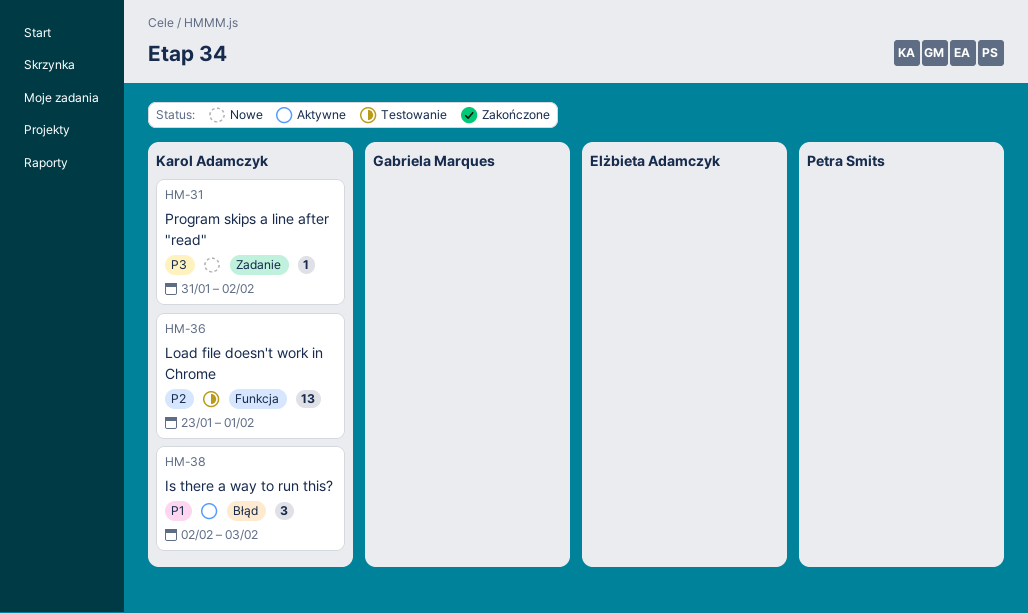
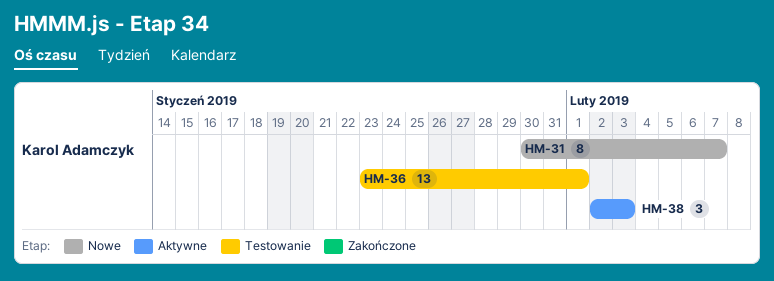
HM-31, estimate: 1 -> 8
HM-31, start: Jan 31 -> Jan 30
HM-31, due: Feb 2 -> Feb 7

